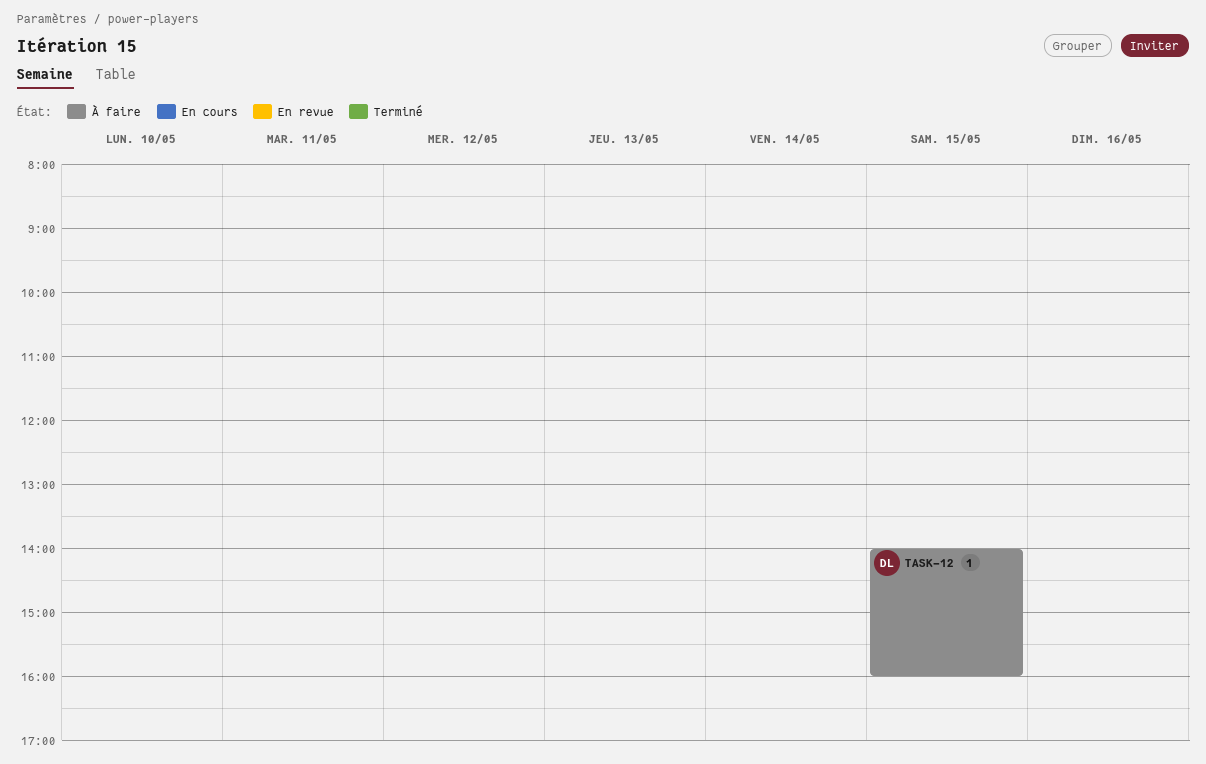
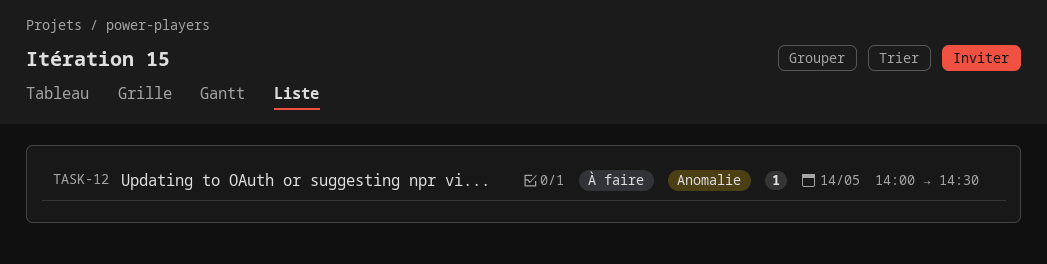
TASK-12, day: May 15 -> May 14
TASK-12, ends: 16:00 -> 14:30

